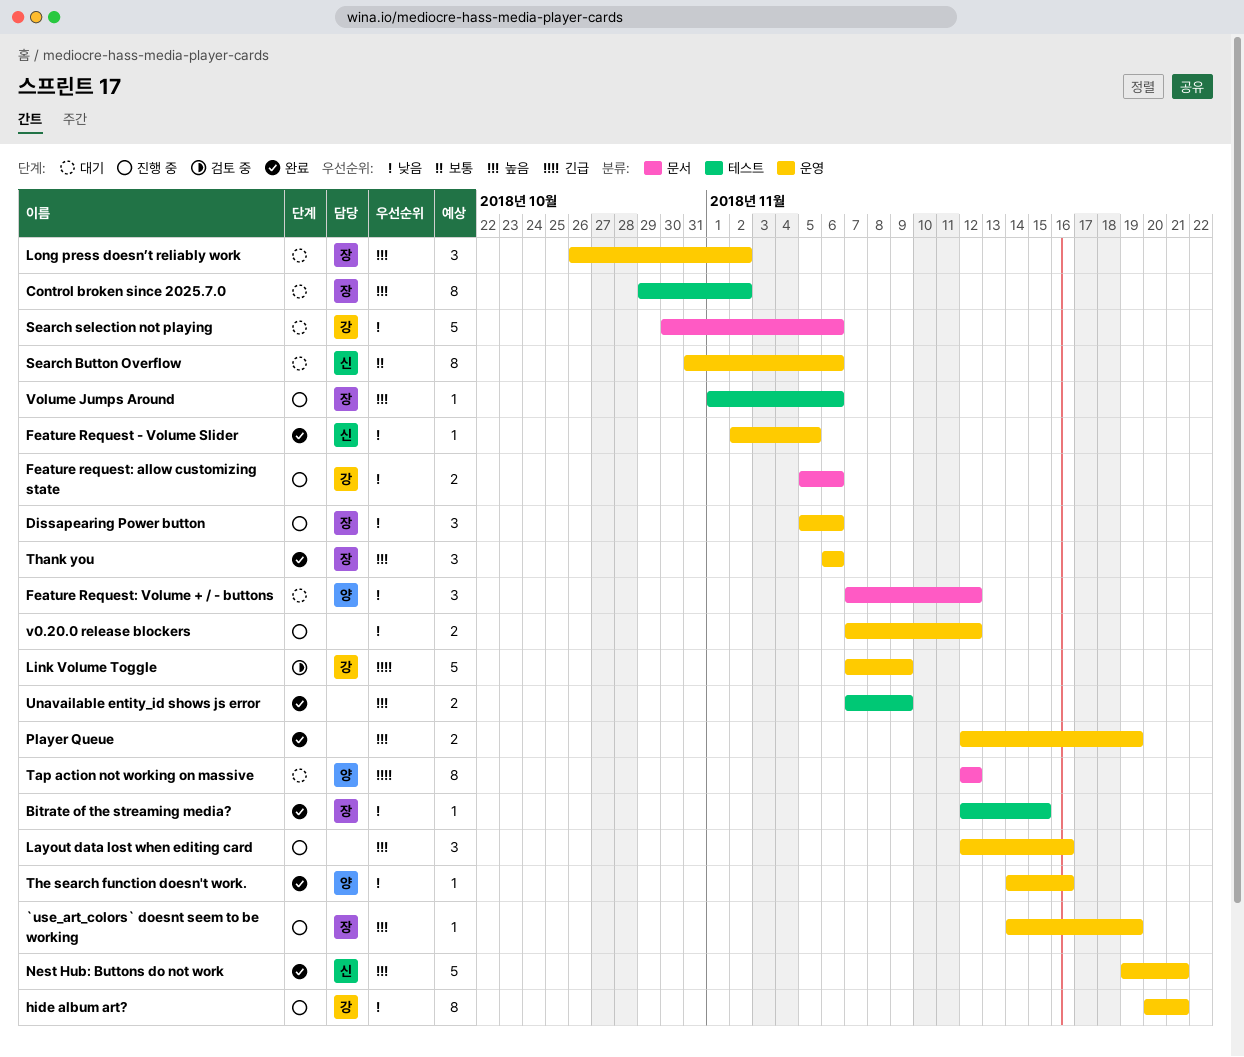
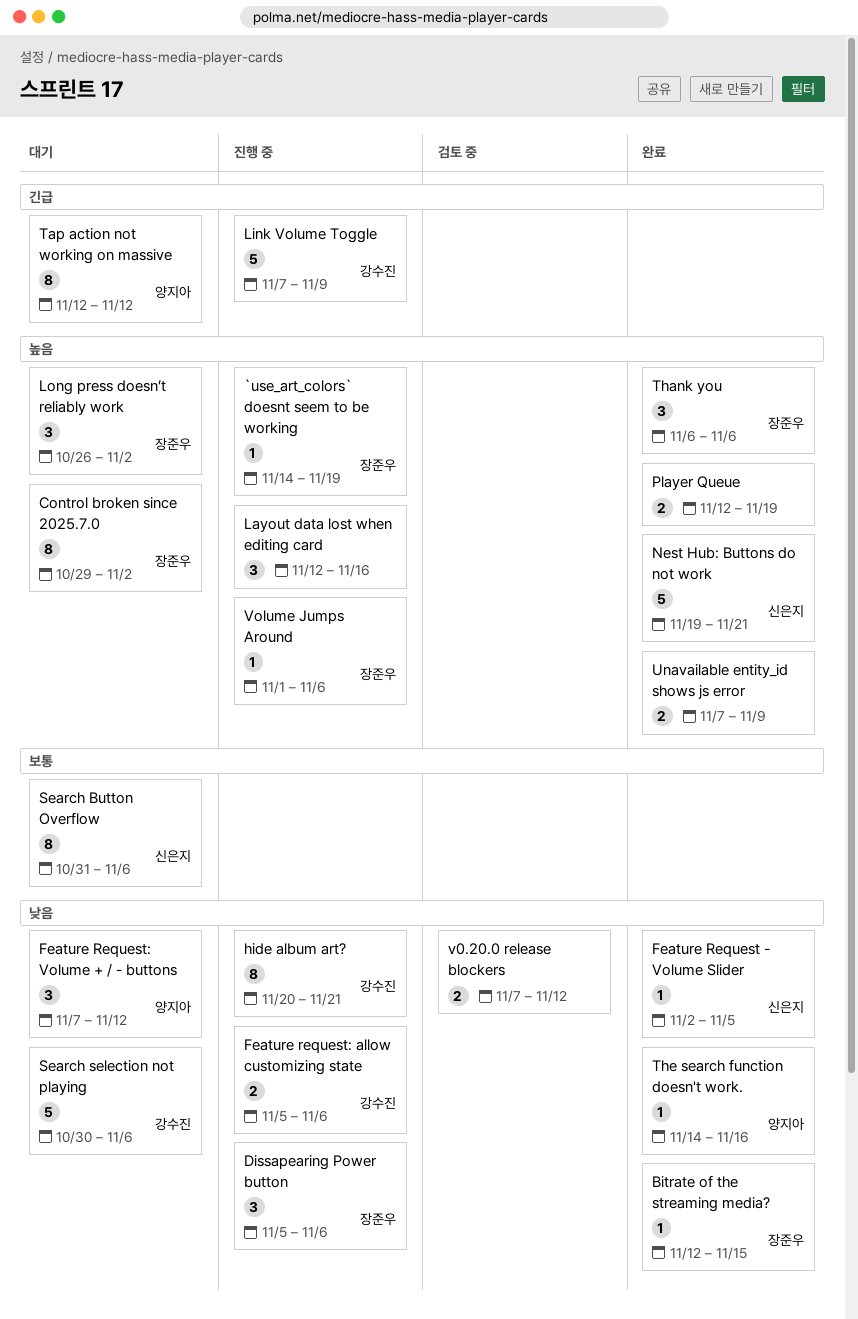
Link Volume Toggle, status: 검토 중 -> 진행 중
v0.20.0 release blockers, status: 진행 중 -> 검토 중

